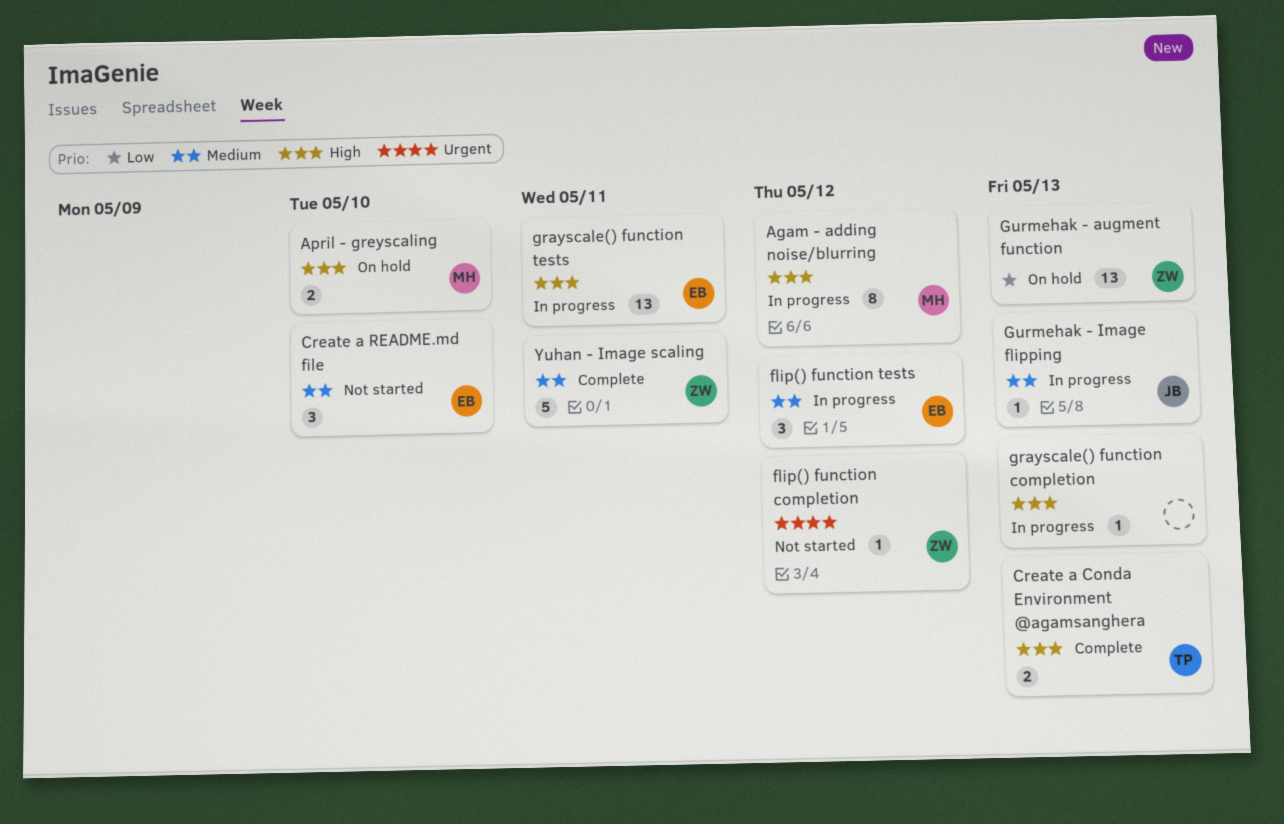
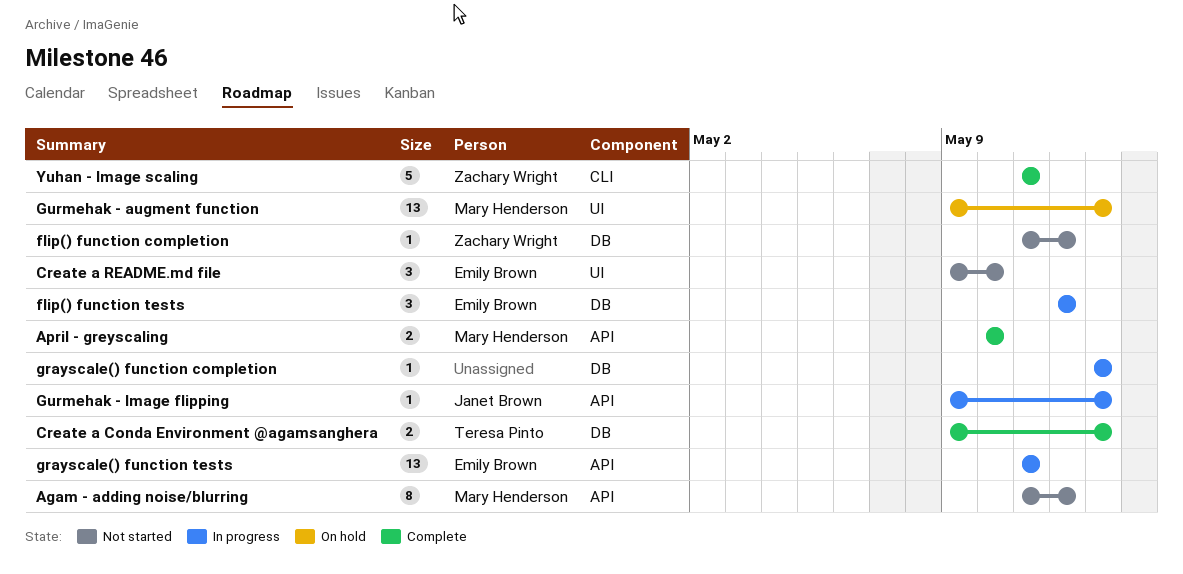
Agam - adding noise/blurring, status: In progress -> Not started
April - greyscaling, status: On hold -> Complete
Gurmehak - augment function, owner: Zachary Wright -> Mary Henderson

